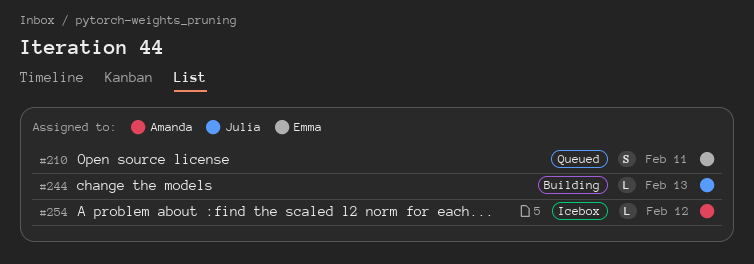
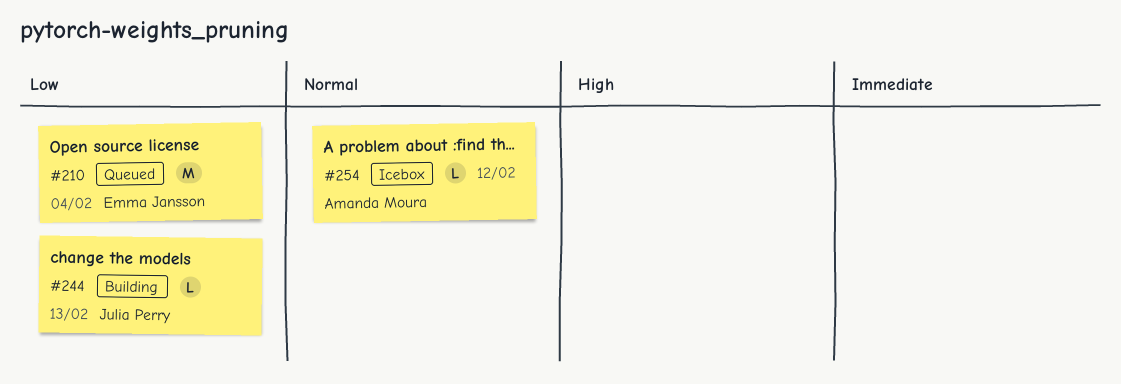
#210, estimate: S -> M
#210, due: Feb 11 -> Feb 4

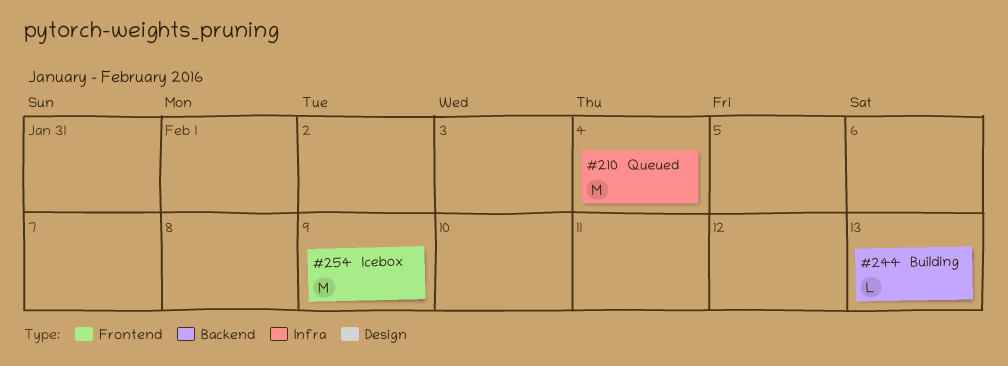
#254, estimate: L -> M
#254, due: Feb 12 -> Feb 9

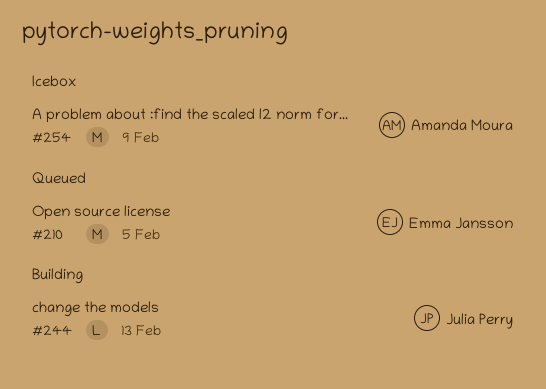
#210, due: Feb 4 -> Feb 5

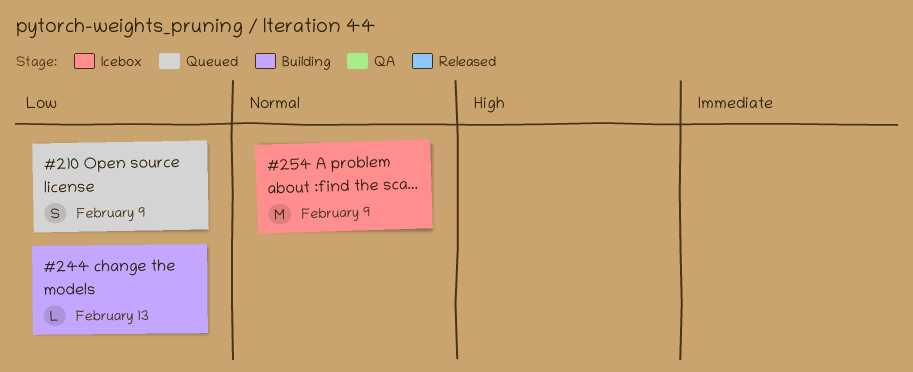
#210, estimate: M -> S
#210, due: Feb 5 -> Feb 9

